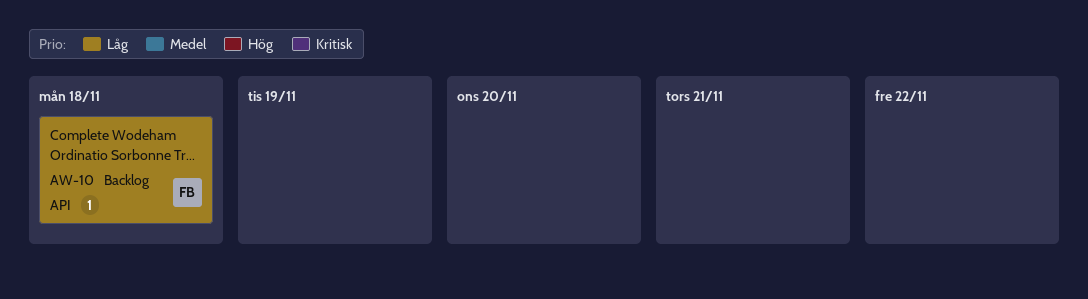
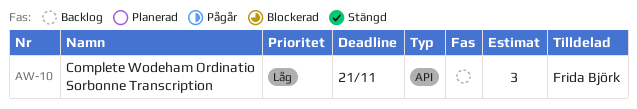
AW-10, estimate: 1 -> 3
AW-10, due: Nov 18 -> Nov 21

